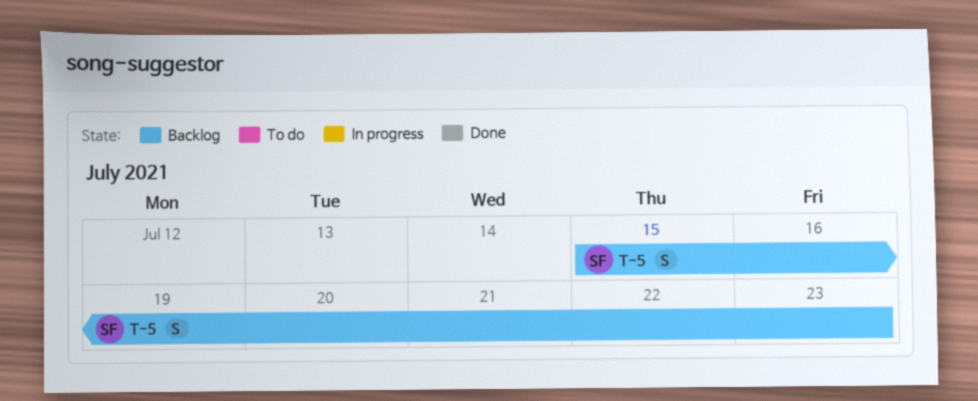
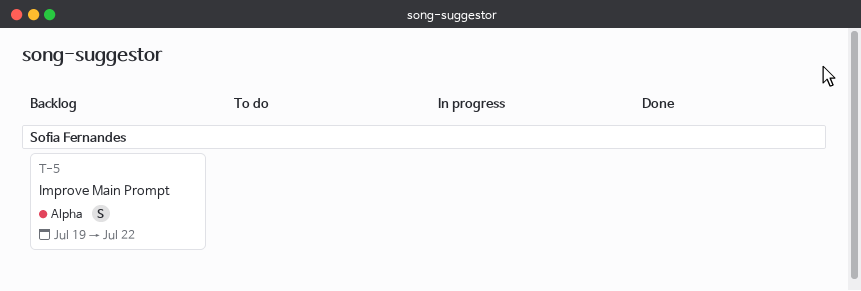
T-5, start: Jul 15 -> Jul 19
T-5, due: Jul 23 -> Jul 22

